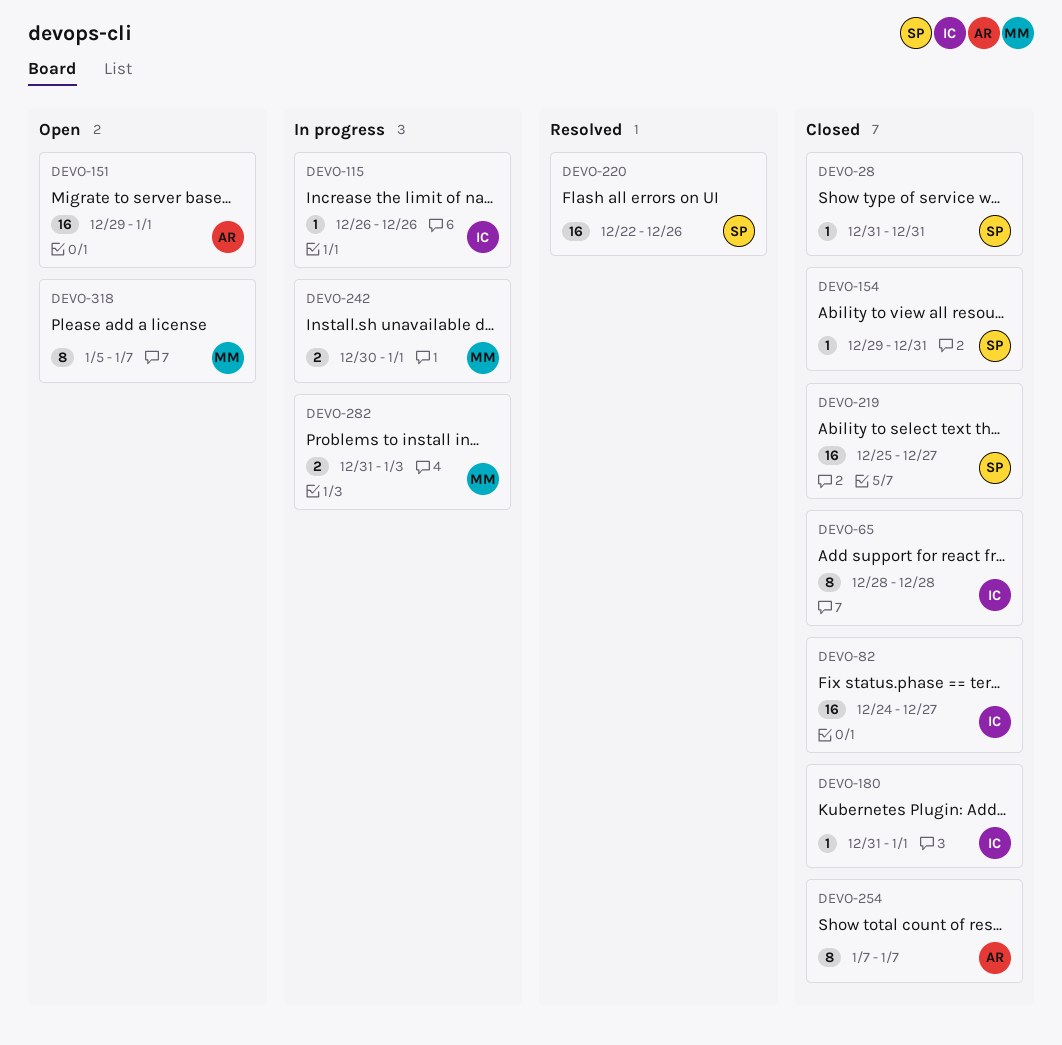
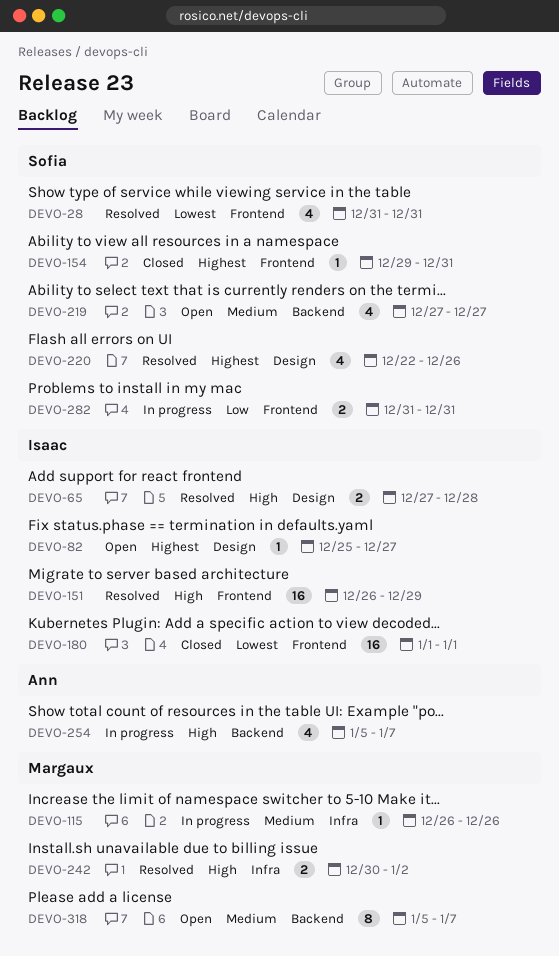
DEVO-28, status: Closed -> Resolved
DEVO-28, estimate: 1 -> 4
DEVO-65, status: Closed -> Resolved
DEVO-65, estimate: 8 -> 2
DEVO-65, start: Dec 28 -> Dec 27
DEVO-82, status: Closed -> Open
DEVO-82, estimate: 16 -> 1
DEVO-82, start: Dec 24 -> Dec 25
DEVO-115, owner: Isaac -> Margaux
DEVO-151, status: Open -> Resolved
DEVO-151, owner: Ann -> Isaac
DEVO-151, start: Dec 29 -> Dec 26
DEVO-151, due: Jan 1 -> Dec 29
DEVO-180, estimate: 1 -> 16
DEVO-180, start: Dec 31 -> Jan 1
DEVO-219, status: Closed -> Open
DEVO-219, estimate: 16 -> 4
DEVO-219, start: Dec 25 -> Dec 27
DEVO-220, estimate: 16 -> 4
DEVO-242, status: In progress -> Resolved
DEVO-242, due: Jan 1 -> Jan 2
DEVO-254, status: Closed -> In progress
DEVO-254, estimate: 8 -> 4
DEVO-254, start: Jan 7 -> Jan 5
DEVO-282, owner: Margaux -> Sofia
DEVO-282, due: Jan 3 -> Dec 31

